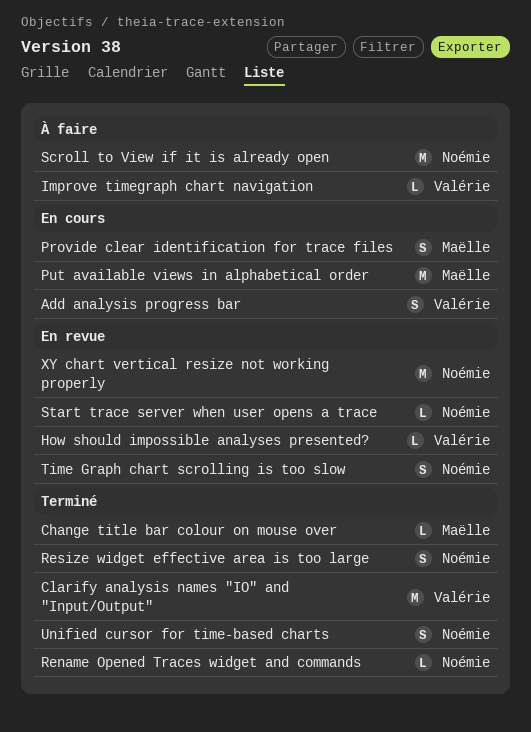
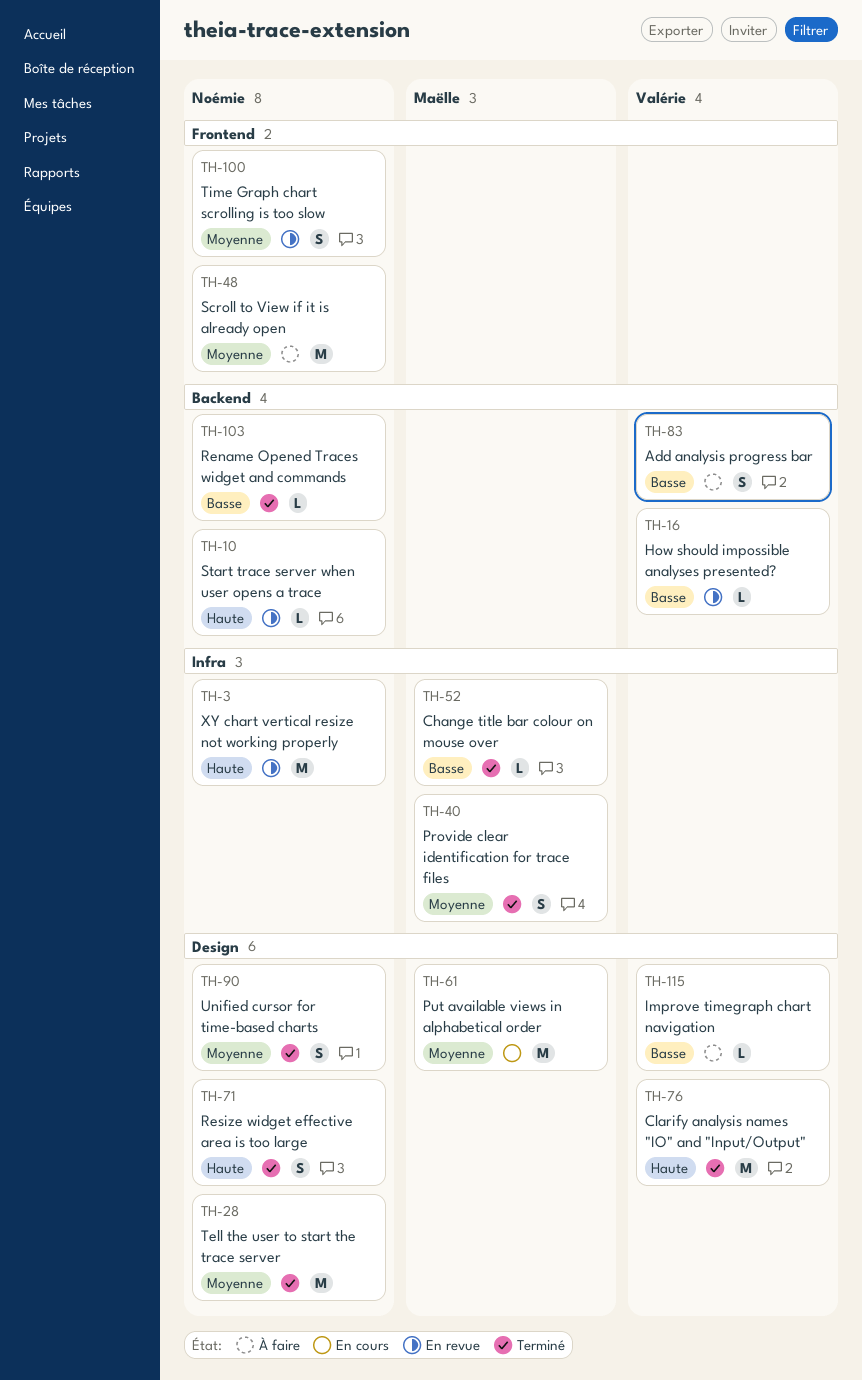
Add analysis progress bar, status: En cours -> À faire
Provide clear identification for trace files, status: En cours -> Terminé
Tell the user to start the trace server: none -> present

